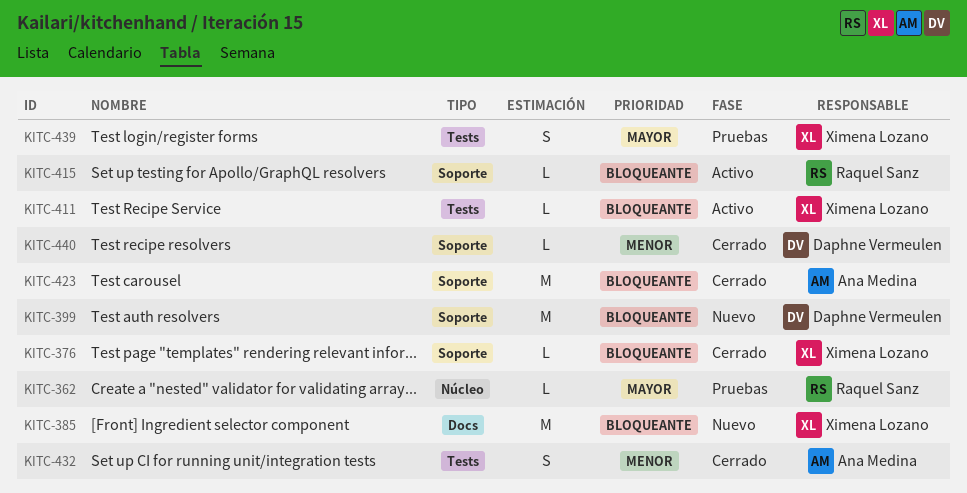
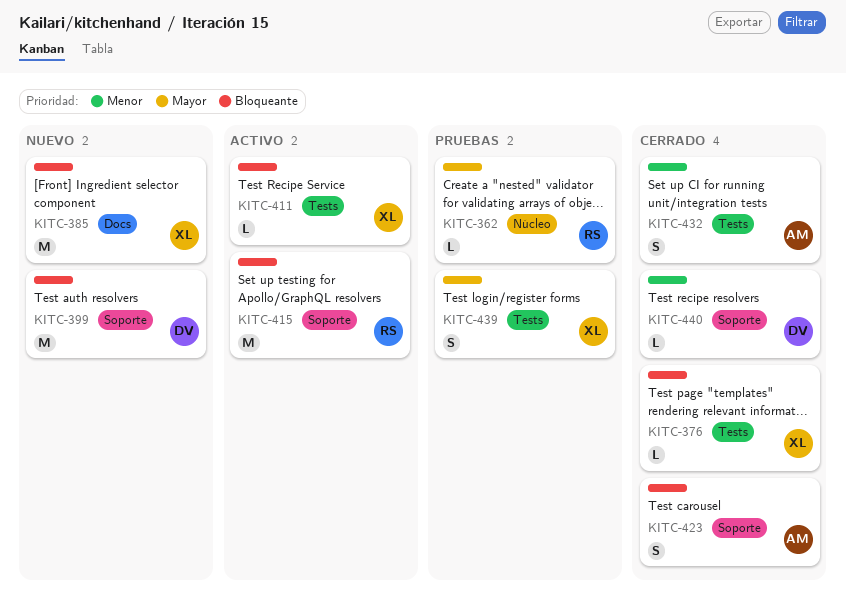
KITC-376, label: Soporte -> Tests
KITC-415, estimate: L -> M
KITC-423, estimate: M -> S

